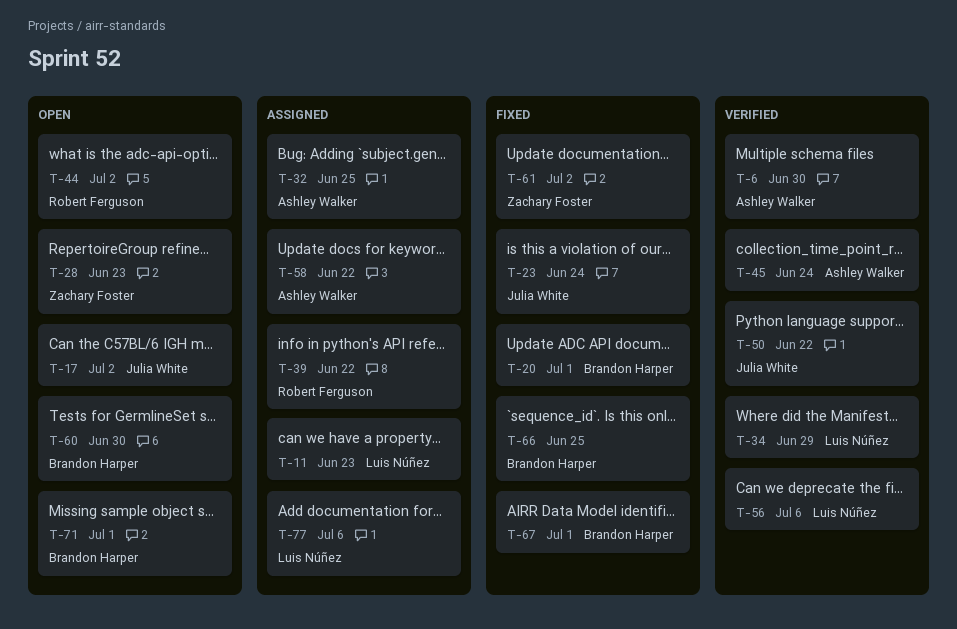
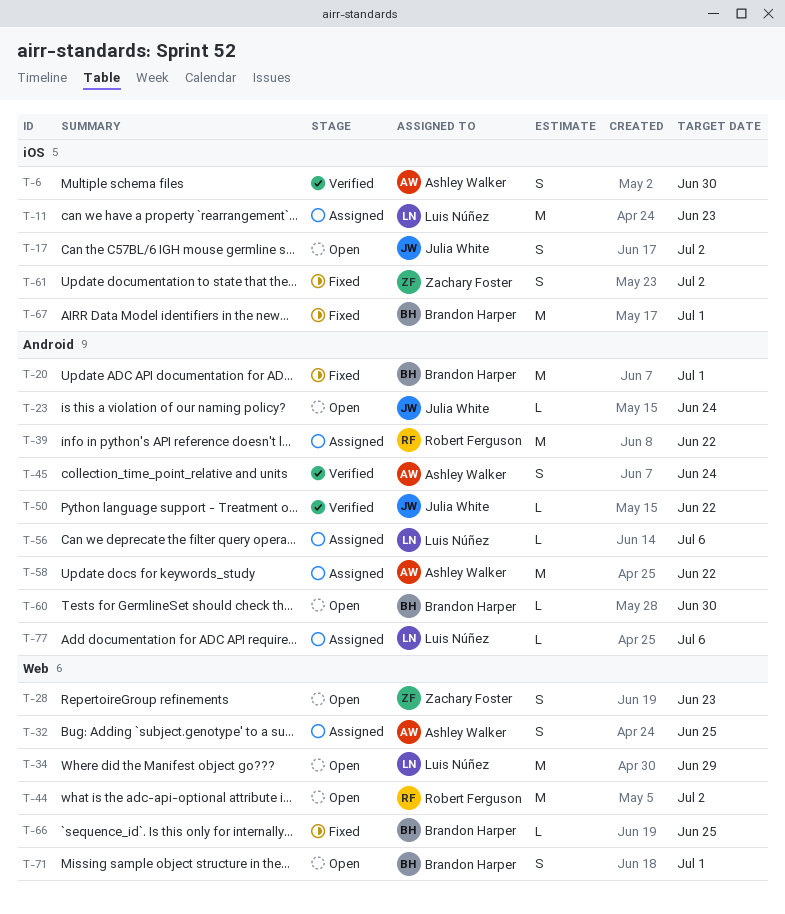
T-23, status: Fixed -> Open
T-34, status: Verified -> Open
T-56, status: Verified -> Assigned

